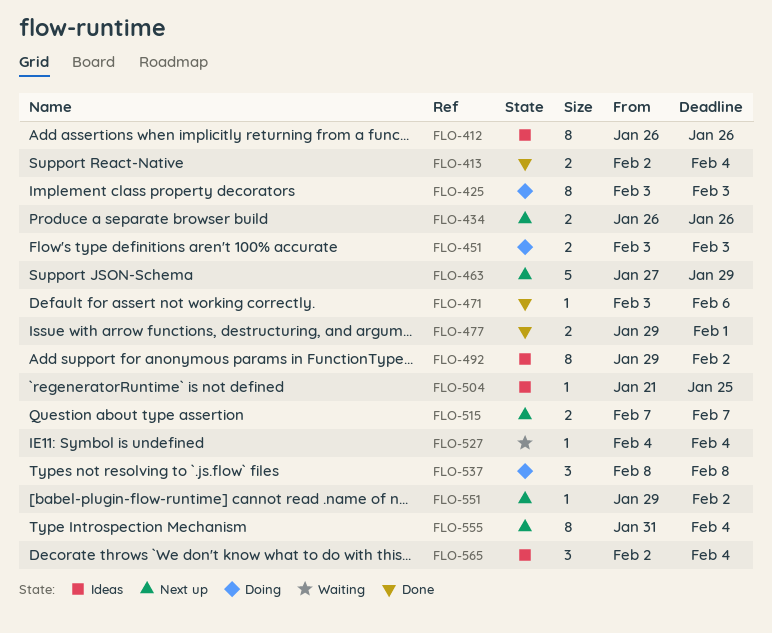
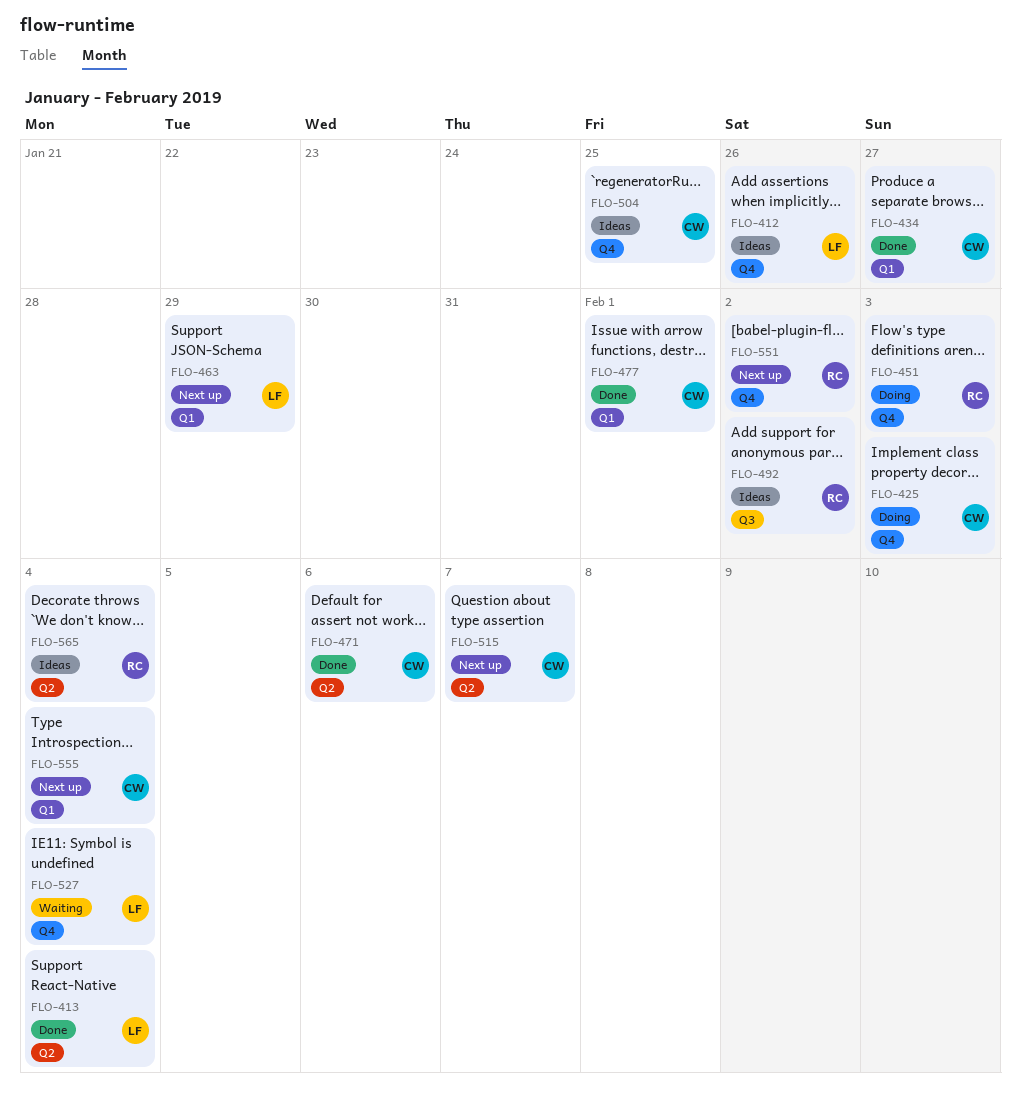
FLO-434, status: Next up -> Done
FLO-434, due: Jan 26 -> Jan 27
FLO-537: present -> none

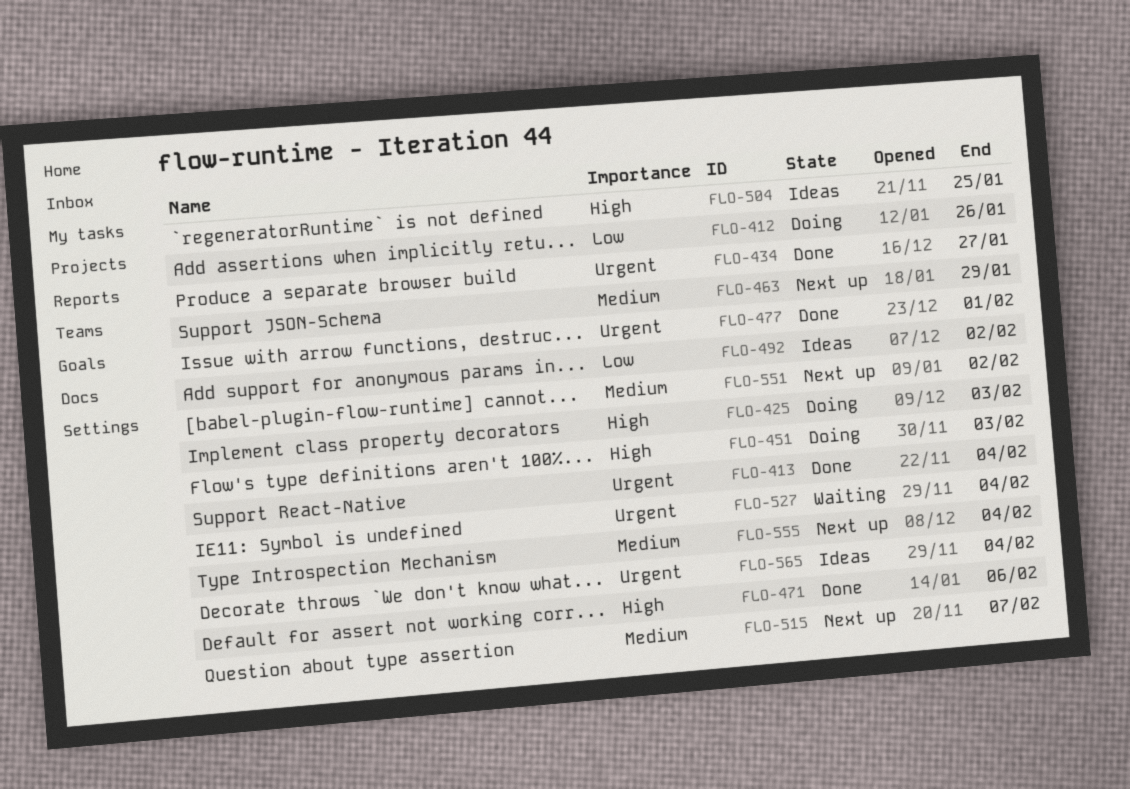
FLO-412, status: Ideas -> Doing

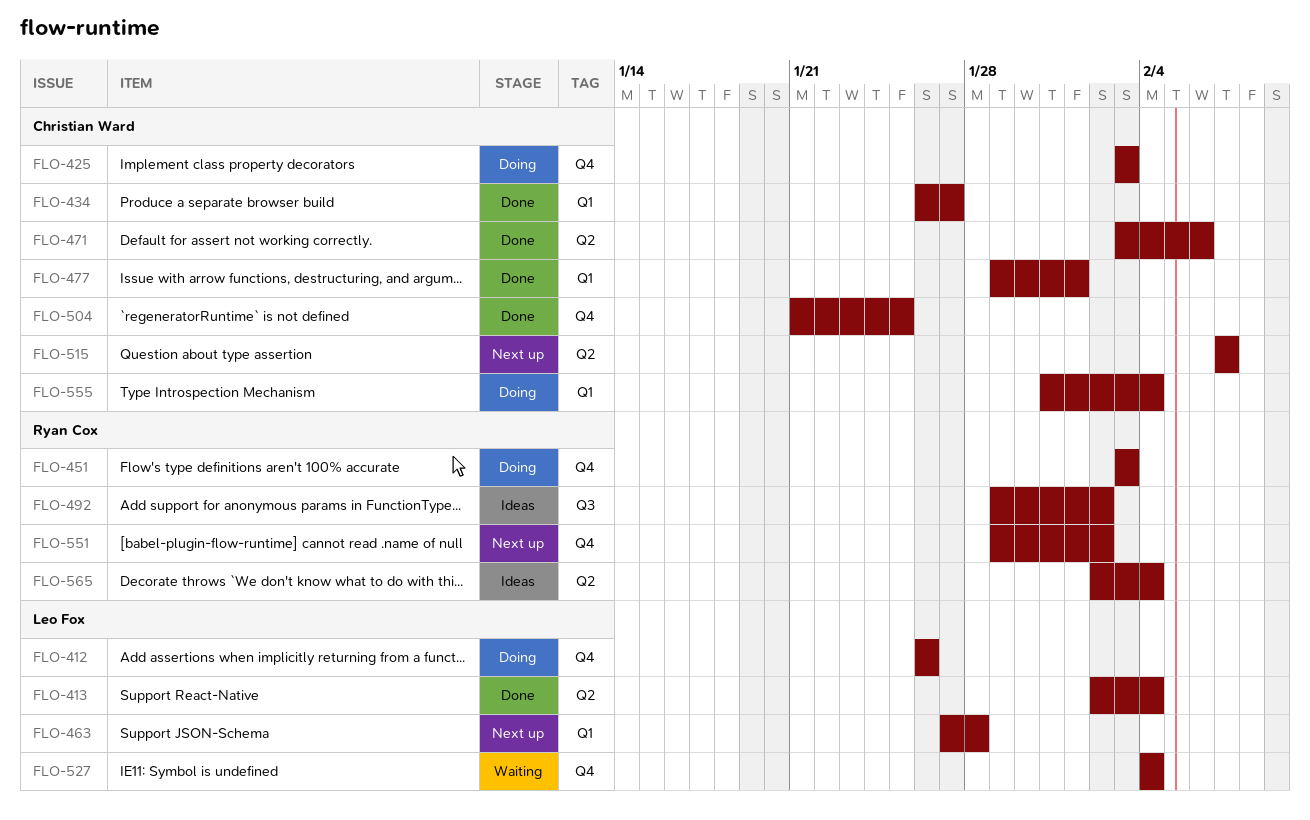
FLO-463, due: Jan 29 -> Jan 28
FLO-504, status: Ideas -> Done
FLO-555, status: Next up -> Doing

